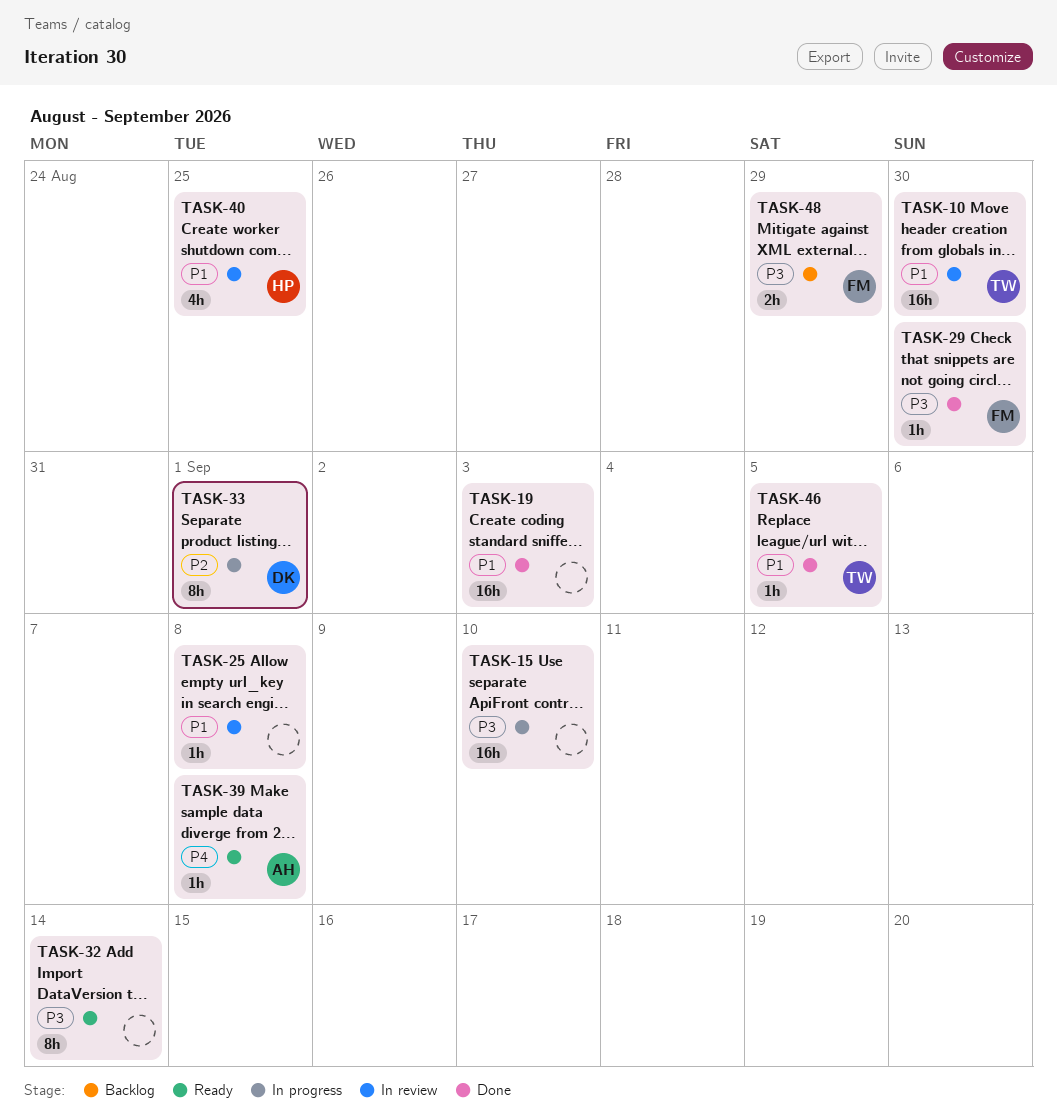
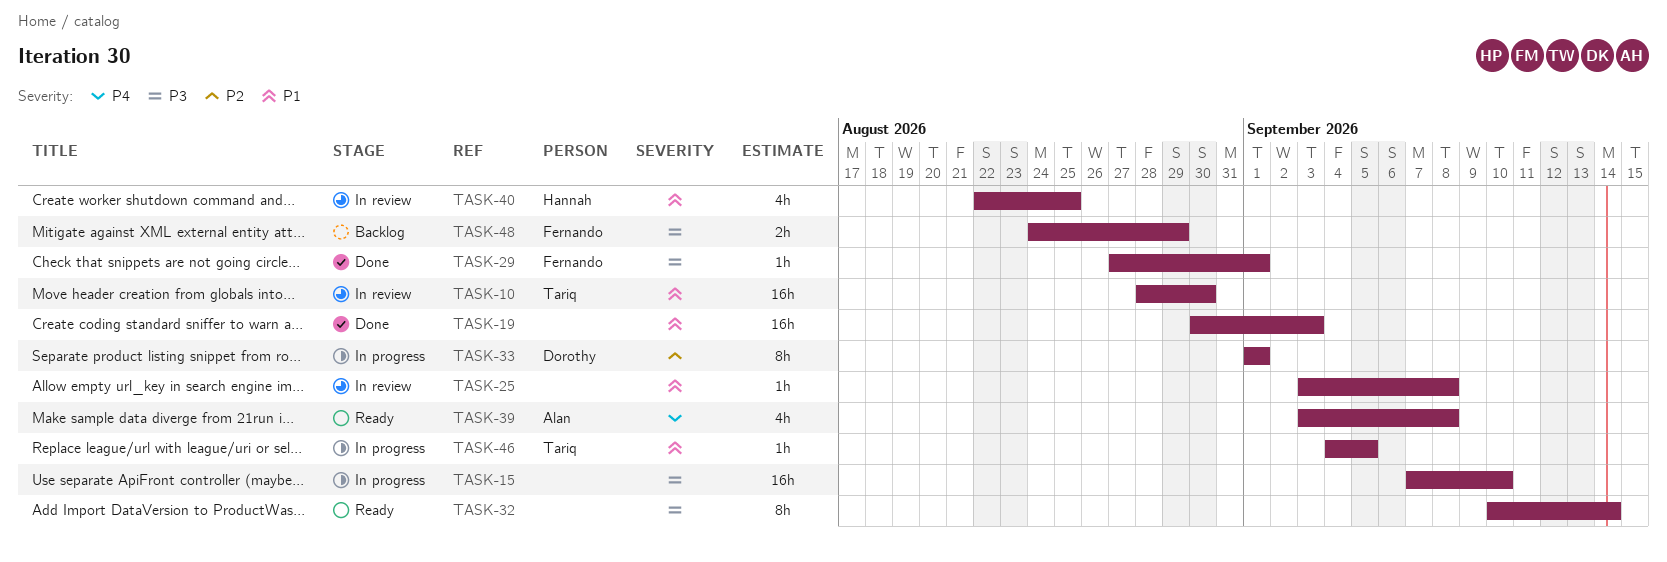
TASK-29, due: Aug 30 -> Sep 1
TASK-39, estimate: 1h -> 4h
TASK-46, status: Done -> In progress

